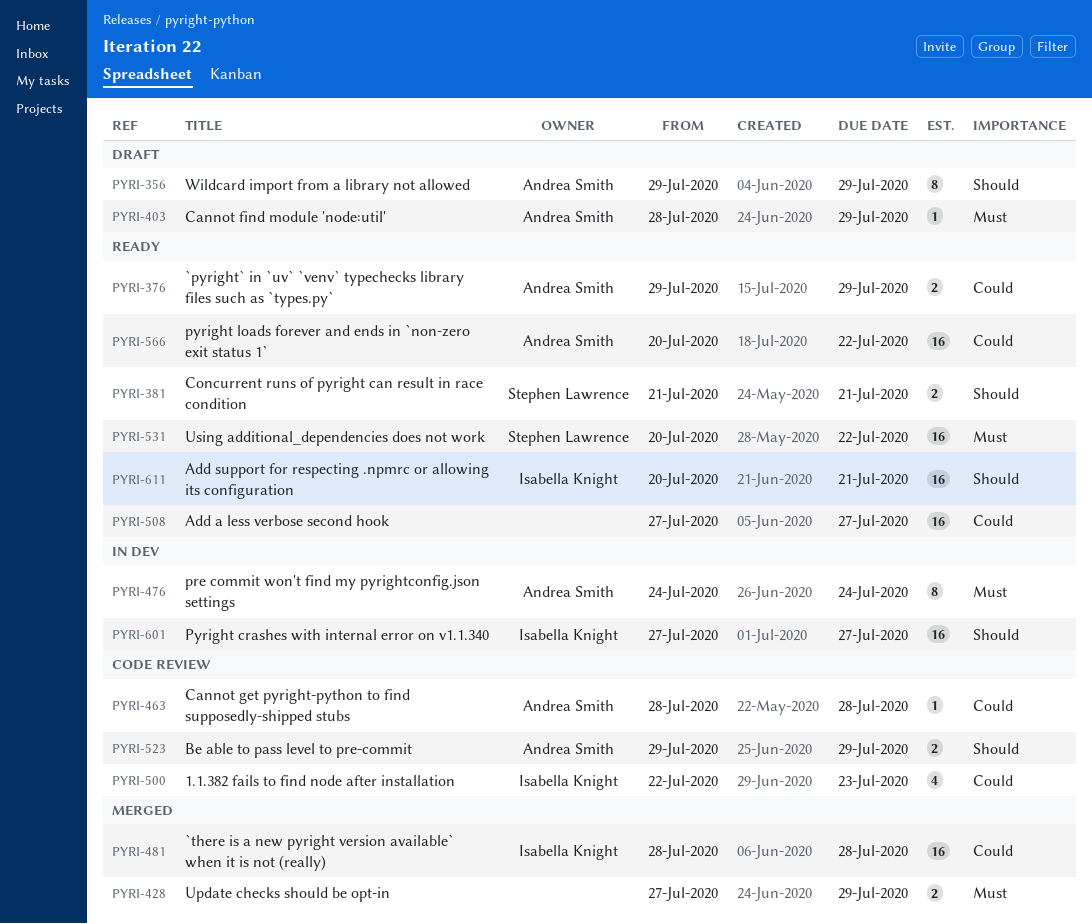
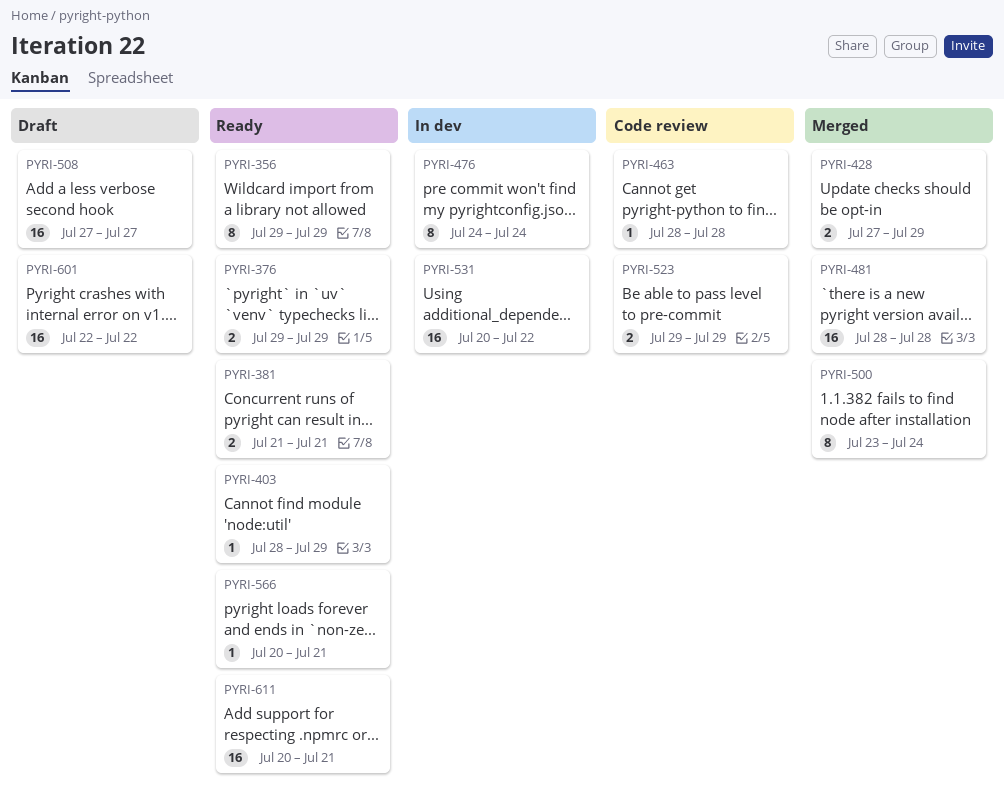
PYRI-356, status: Draft -> Ready
PYRI-403, status: Draft -> Ready
PYRI-500, status: Code review -> Merged
PYRI-500, estimate: 4 -> 8
PYRI-500, start: Jul 22 -> Jul 23
PYRI-500, due: Jul 23 -> Jul 24
PYRI-508, status: Ready -> Draft
PYRI-531, status: Ready -> In dev
PYRI-566, estimate: 16 -> 1
PYRI-566, due: Jul 22 -> Jul 21
PYRI-601, status: In dev -> Draft
PYRI-601, start: Jul 27 -> Jul 22
PYRI-601, due: Jul 27 -> Jul 22

